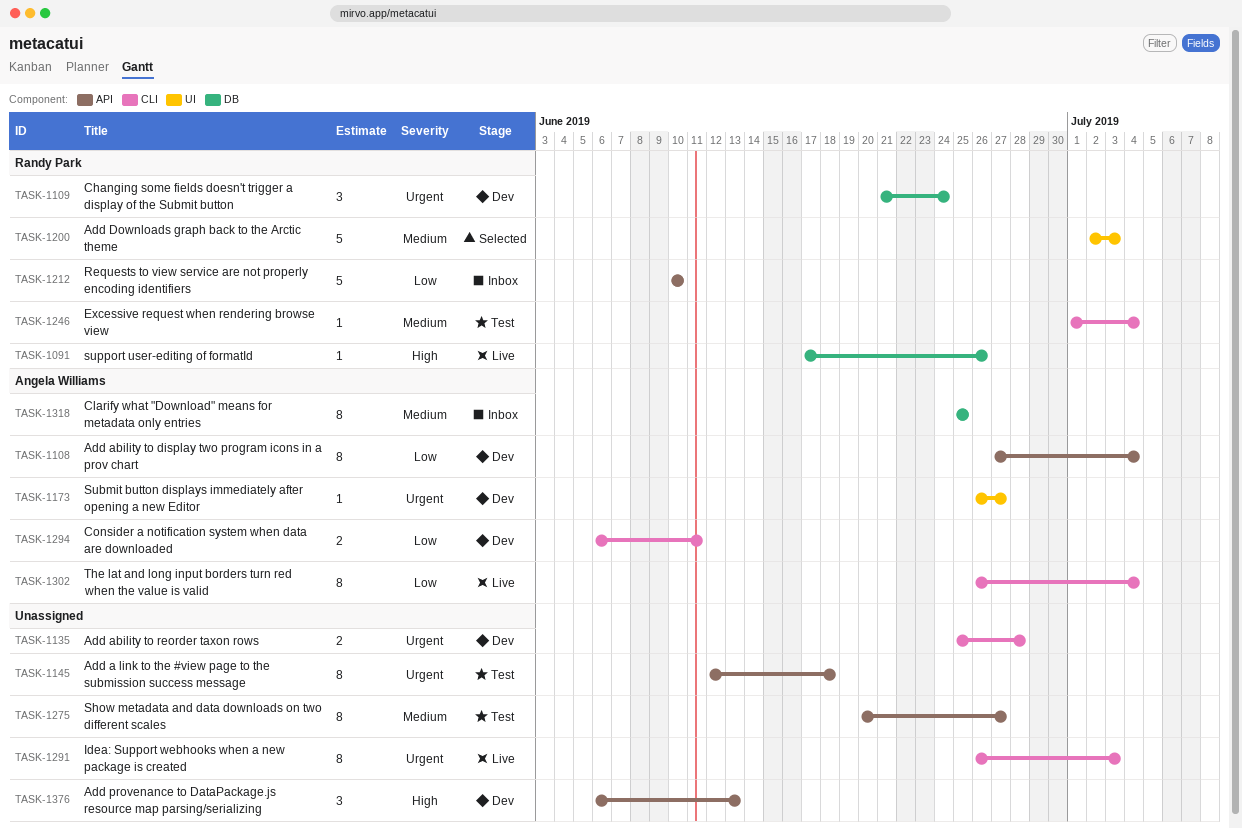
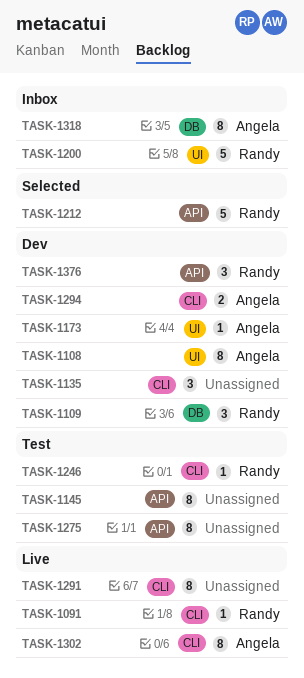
TASK-1091, label: DB -> CLI
TASK-1108, label: API -> UI
TASK-1135, estimate: 2 -> 3
TASK-1200, status: Selected -> Inbox
TASK-1212, status: Inbox -> Selected
TASK-1376, owner: none -> Randy Park

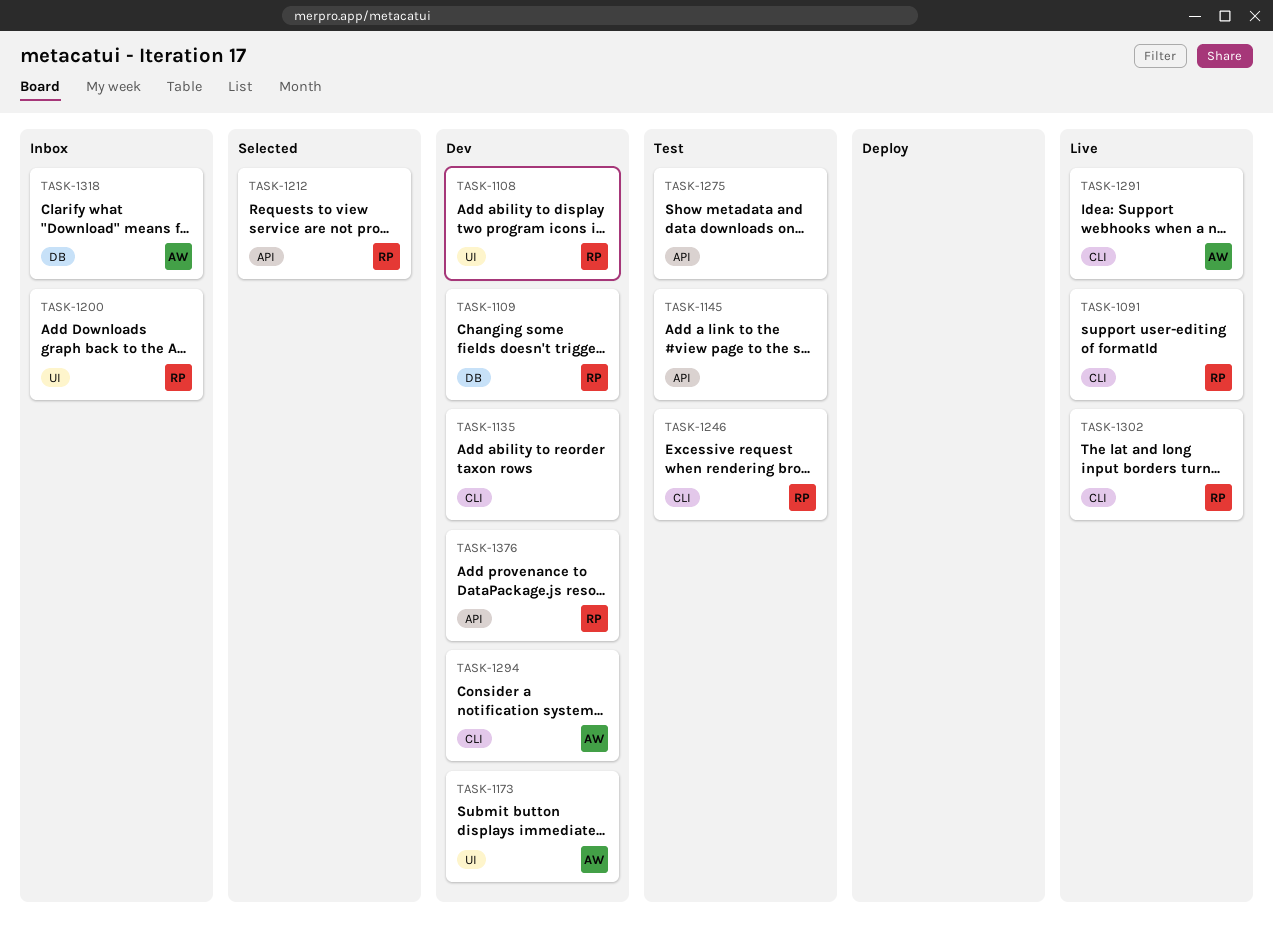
TASK-1108, owner: Angela -> Randy
TASK-1291, owner: none -> Angela
TASK-1302, owner: Angela -> Randy

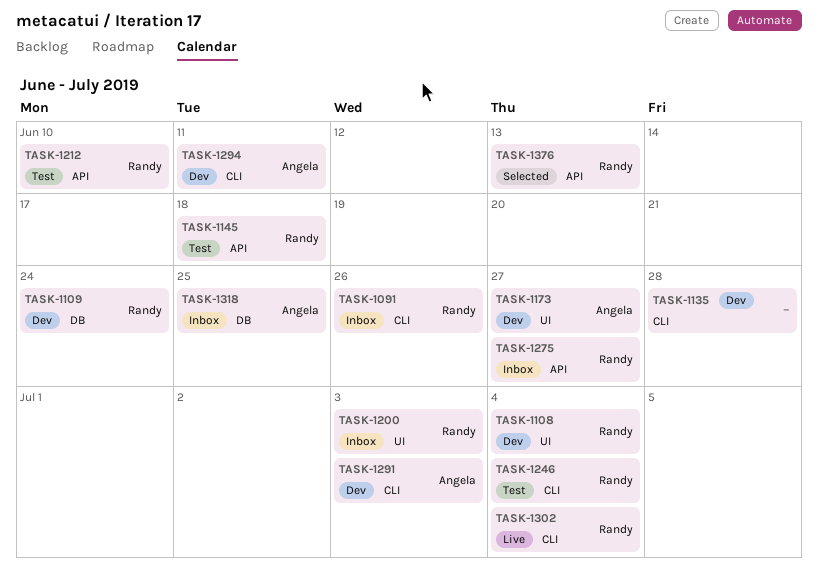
TASK-1091, status: Live -> Inbox
TASK-1145, owner: none -> Randy
TASK-1212, status: Selected -> Test
TASK-1275, status: Test -> Inbox
TASK-1275, owner: none -> Randy
TASK-1291, status: Live -> Dev
TASK-1376, status: Dev -> Selected

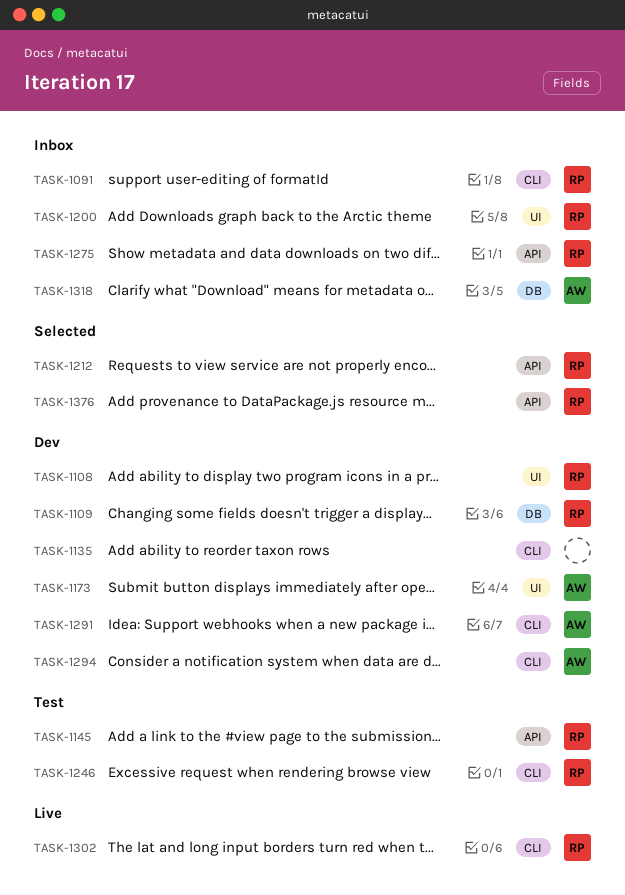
TASK-1212, status: Test -> Selected

